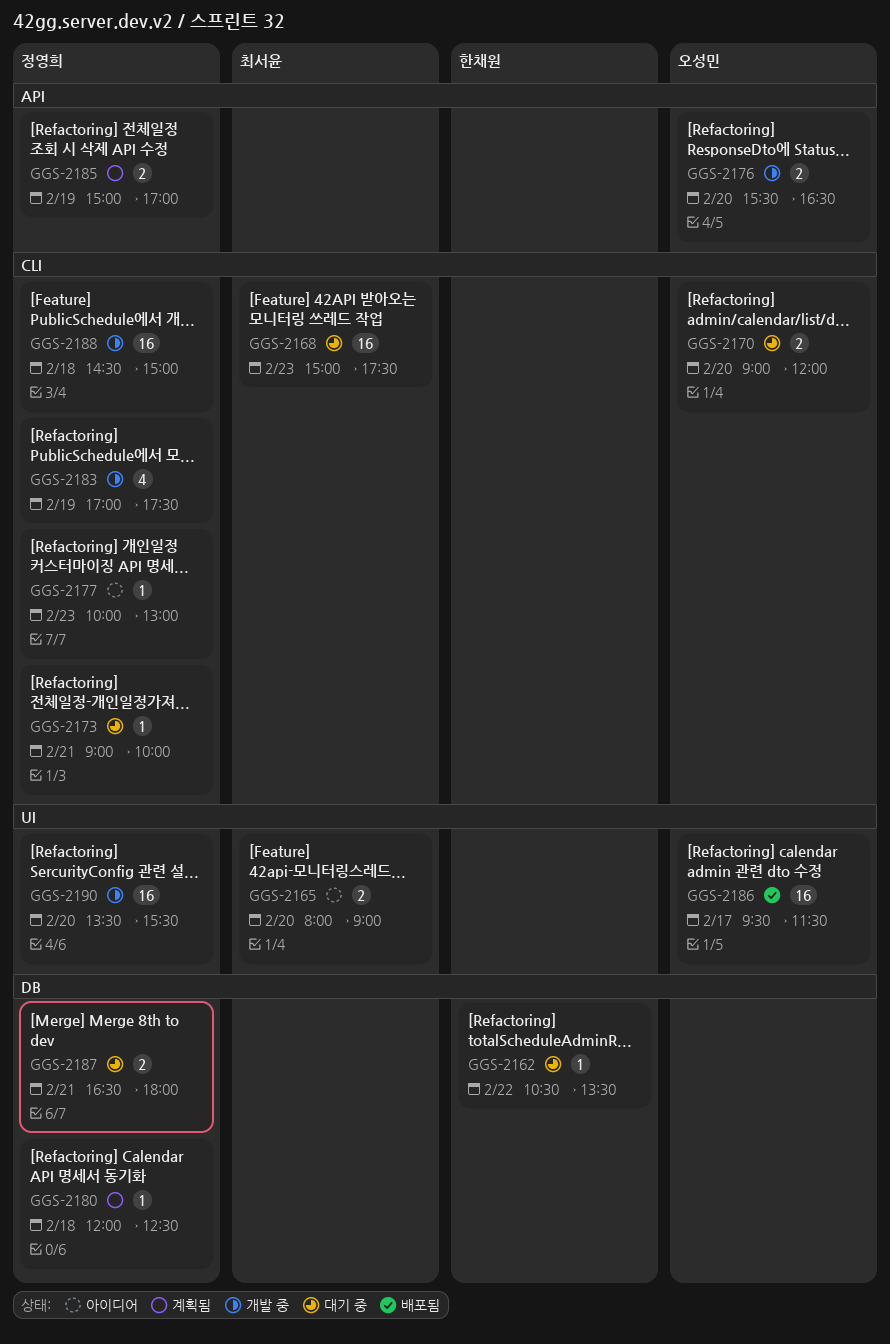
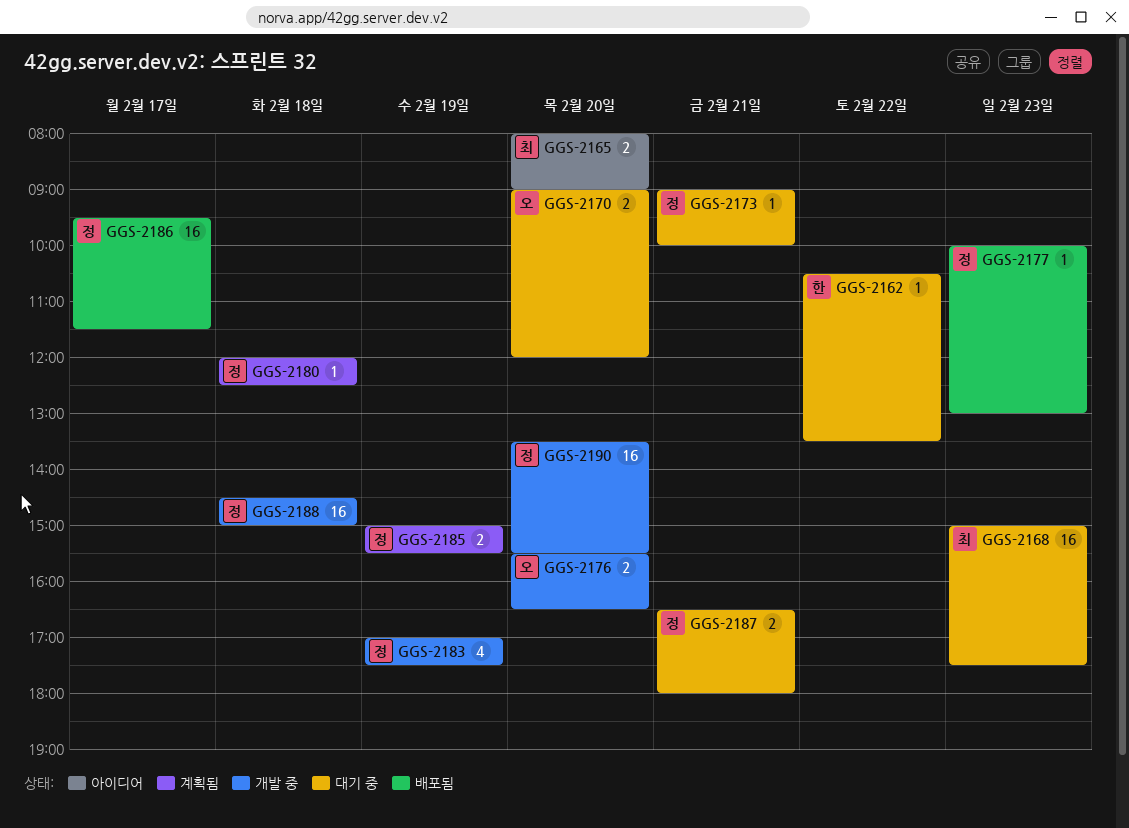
GGS-2177, status: 아이디어 -> 배포됨
GGS-2185, ends: 17:00 -> 15:30
GGS-2186, owner: 오성민 -> 정영희

